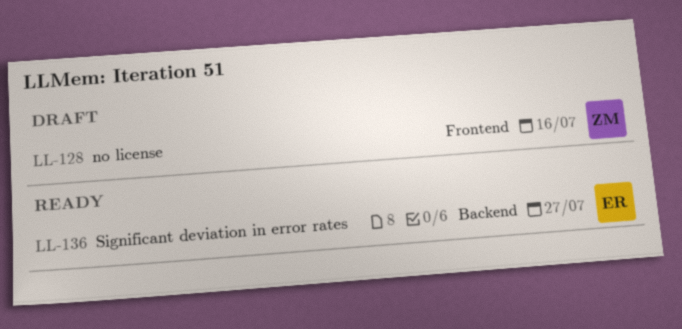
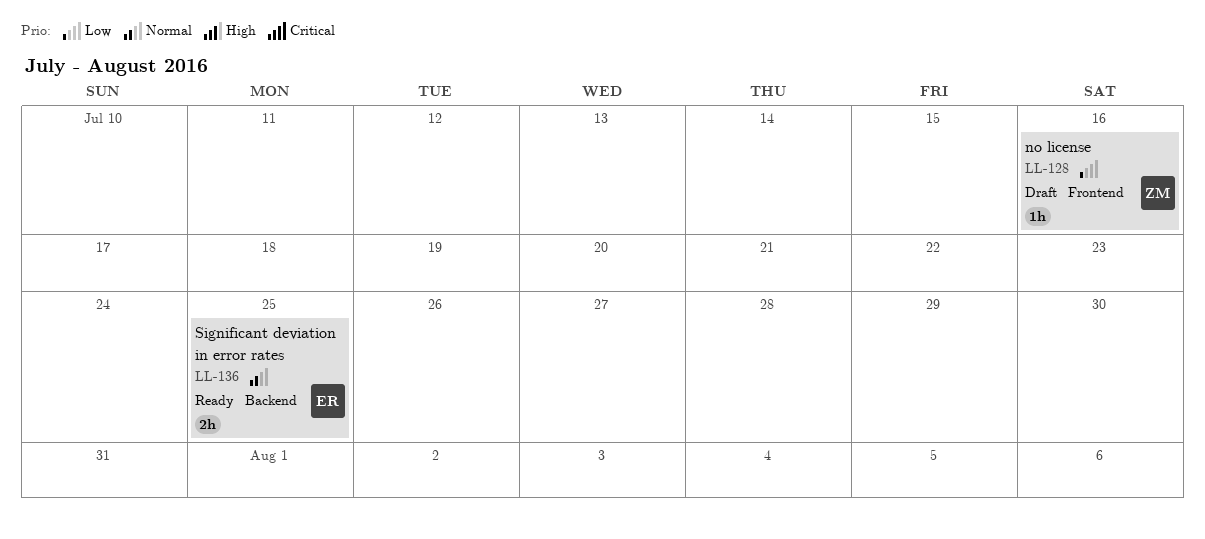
LL-136, due: Jul 27 -> Jul 25

